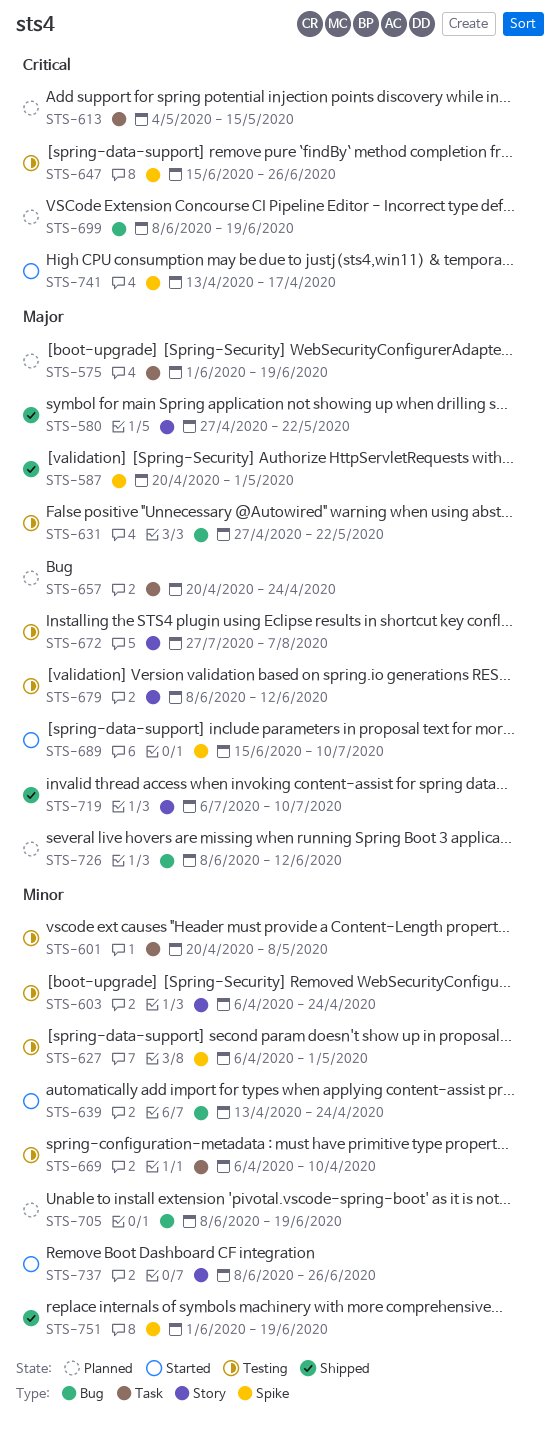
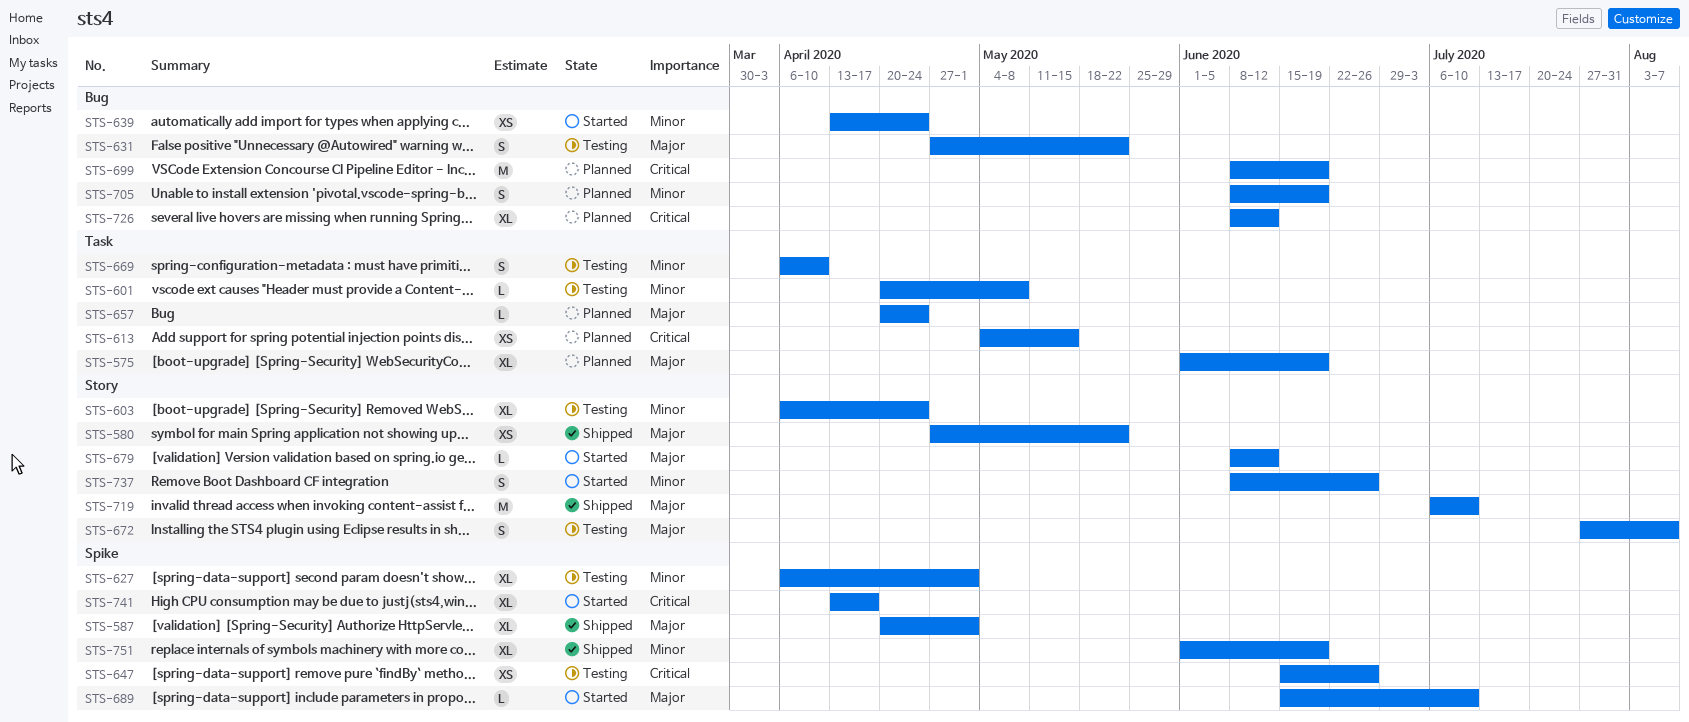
STS-679, status: Testing -> Started
STS-726, priority: Major -> Critical

